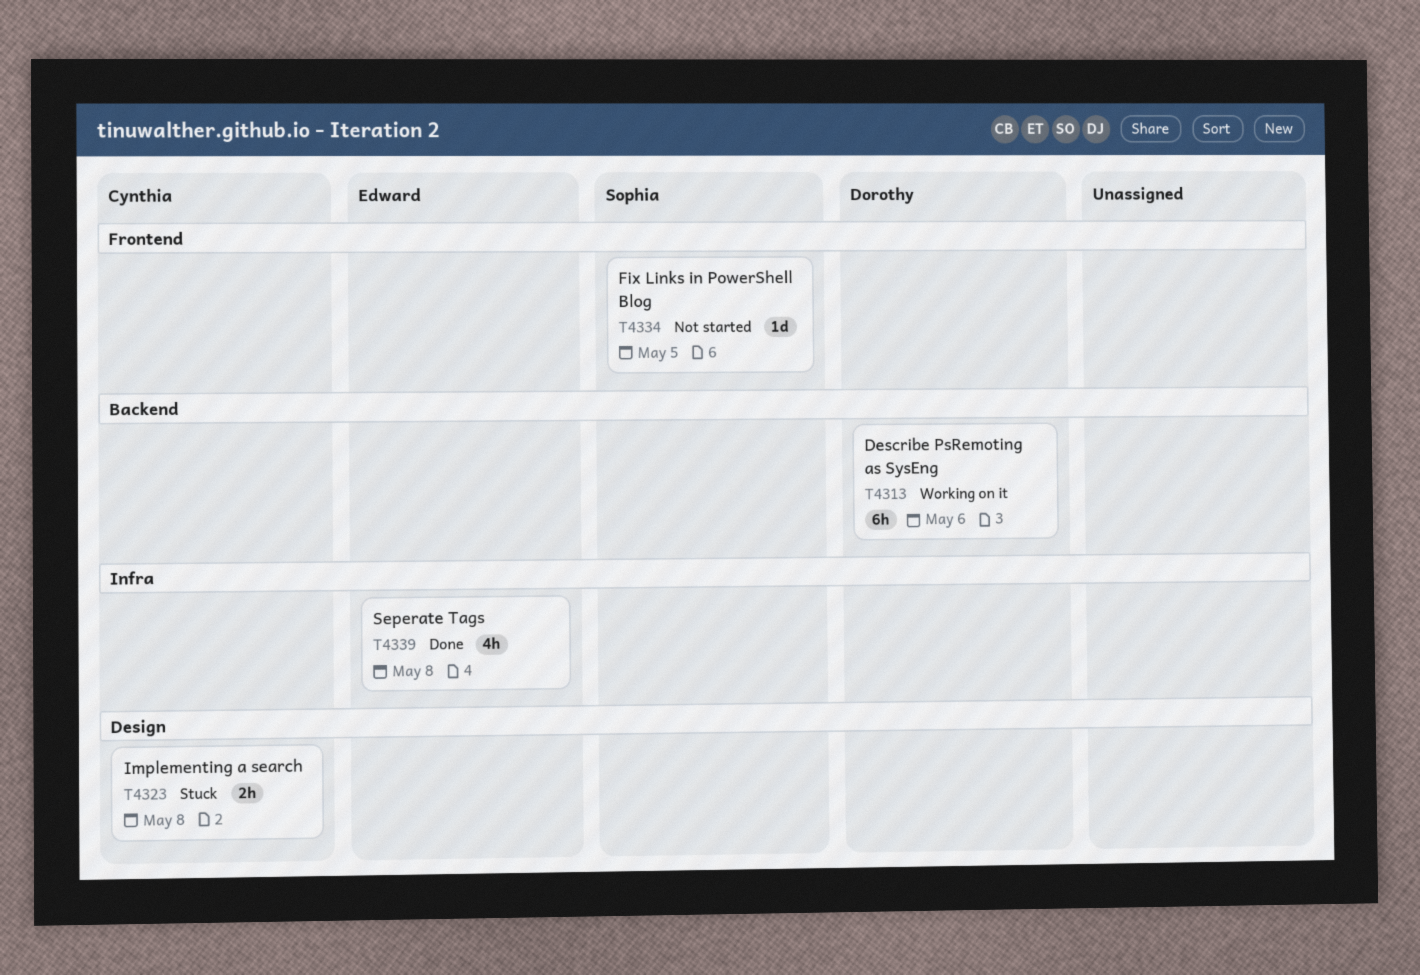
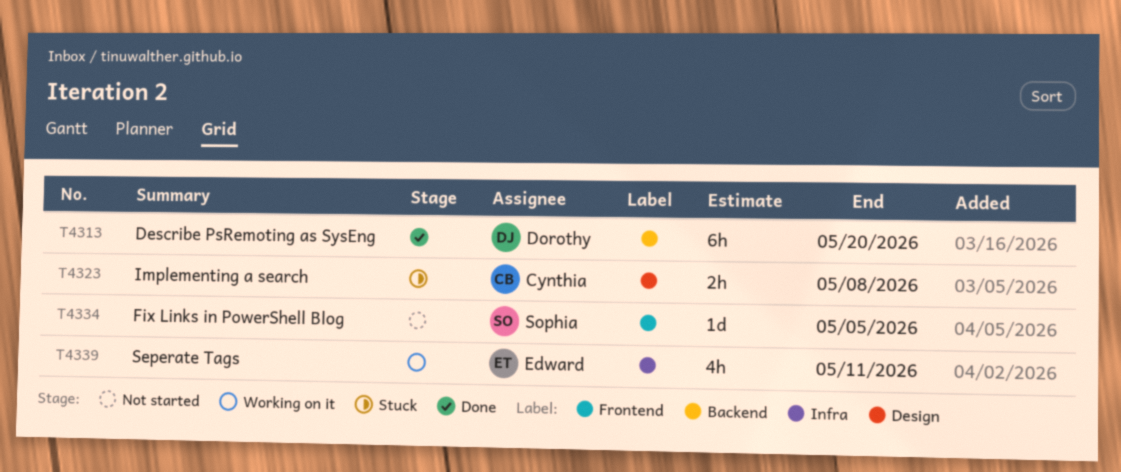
T4313, status: Working on it -> Done
T4313, due: May 6 -> May 20
T4339, status: Done -> Working on it
T4339, due: May 8 -> May 11

